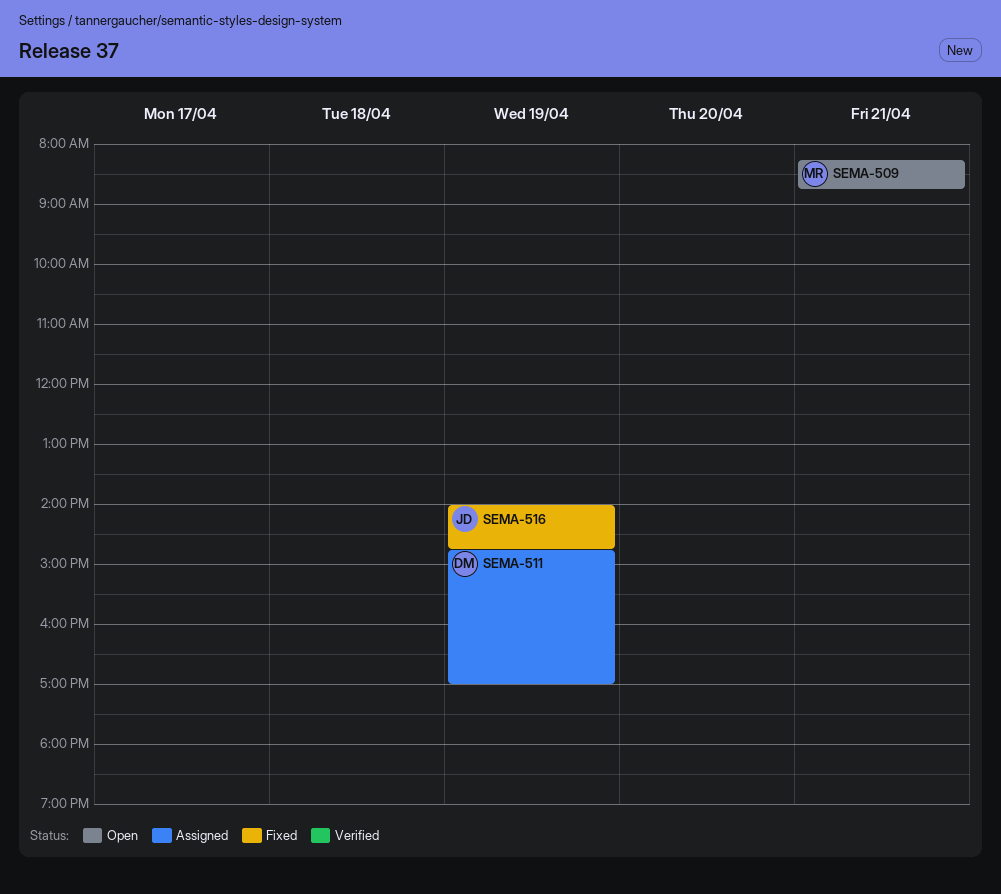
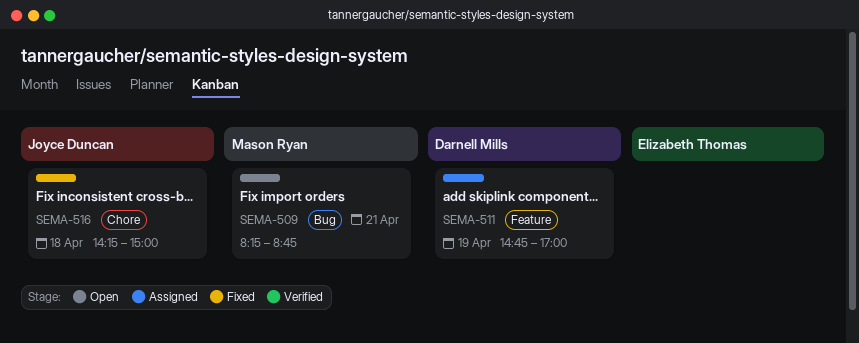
SEMA-516, day: Apr 19 -> Apr 18
SEMA-516, begins: 14:00 -> 14:15
SEMA-516, ends: 14:45 -> 15:00

